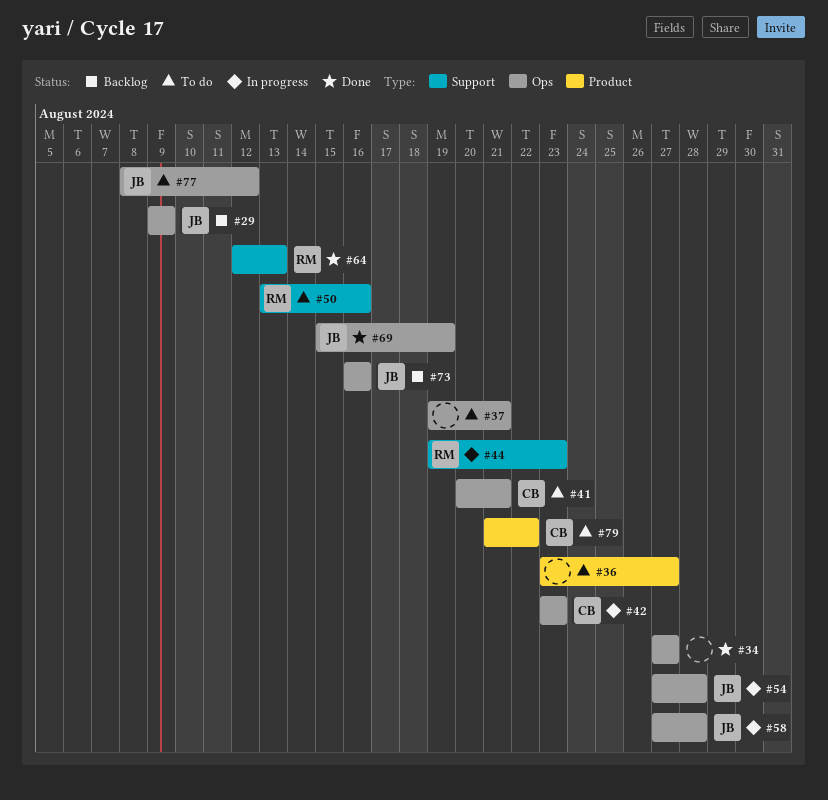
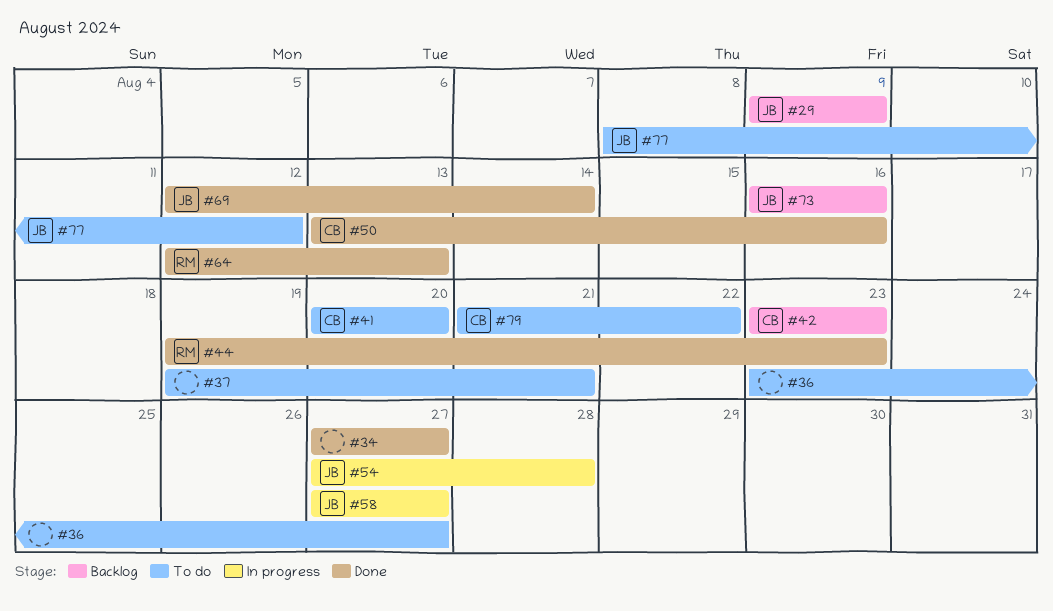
#41, due: Aug 21 -> Aug 20
#42, status: In progress -> Backlog
#44, status: In progress -> Done
#50, status: To do -> Done
#50, owner: RM -> CB
#58, due: Aug 28 -> Aug 27
#69, start: Aug 15 -> Aug 12
#69, due: Aug 19 -> Aug 14

